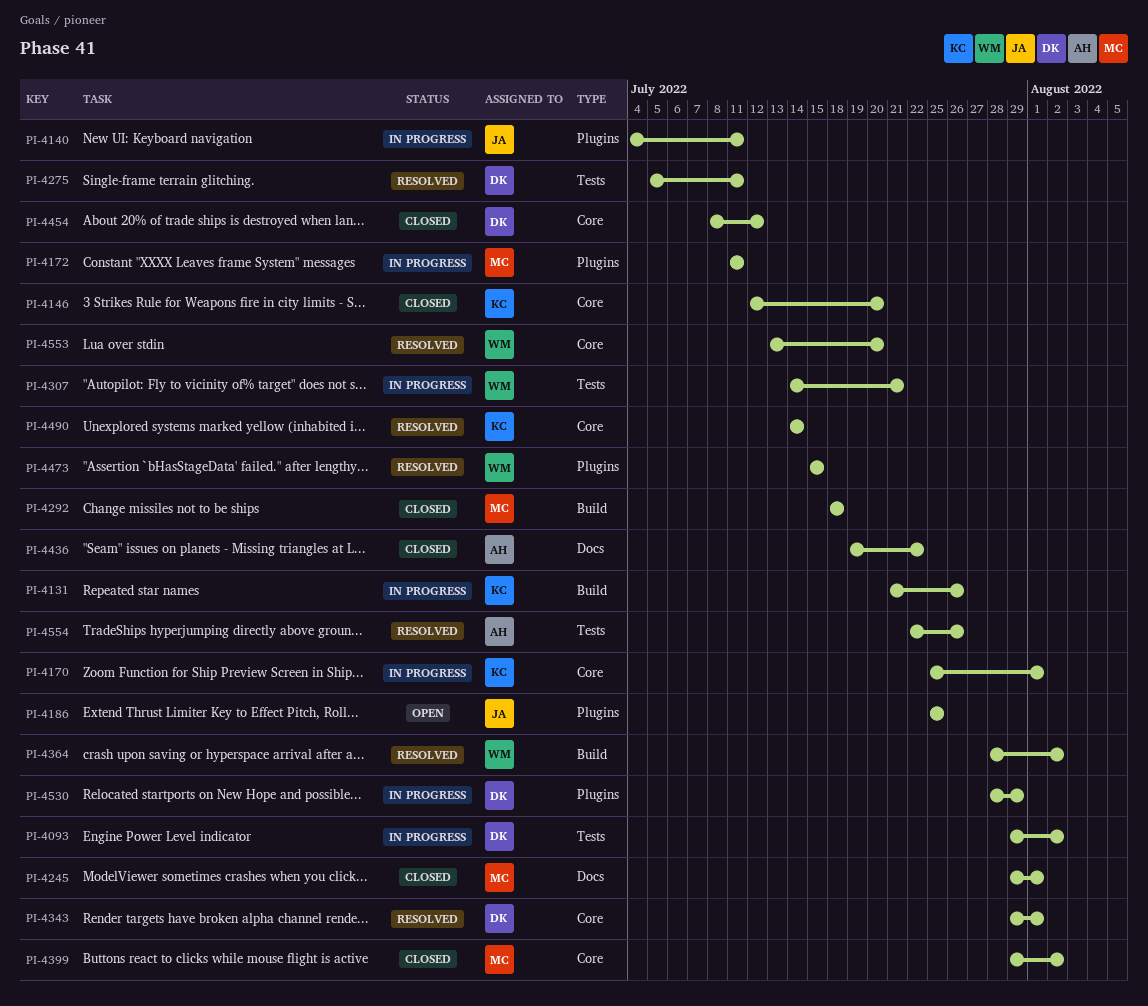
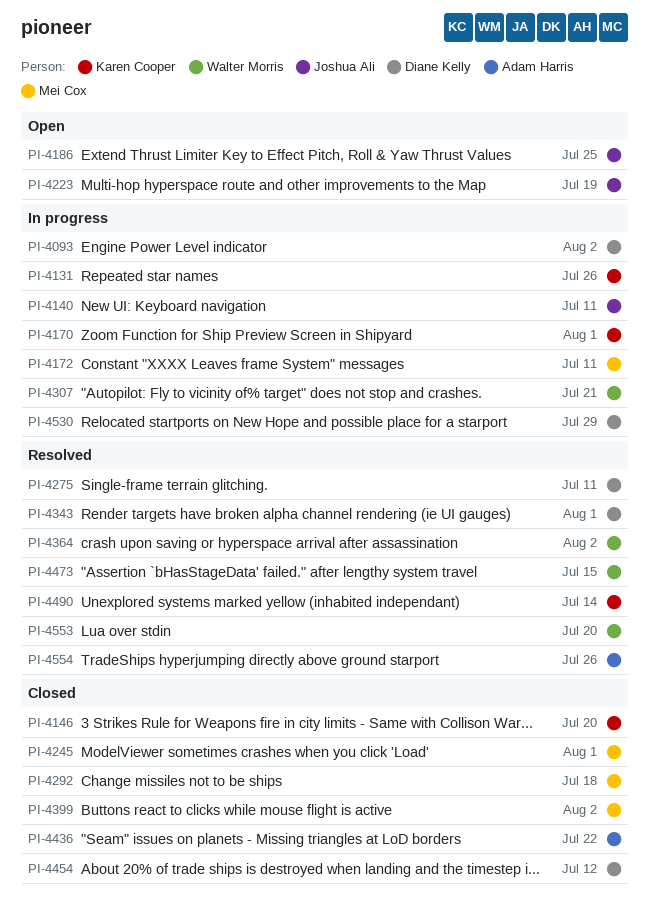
PI-4223: none -> present

